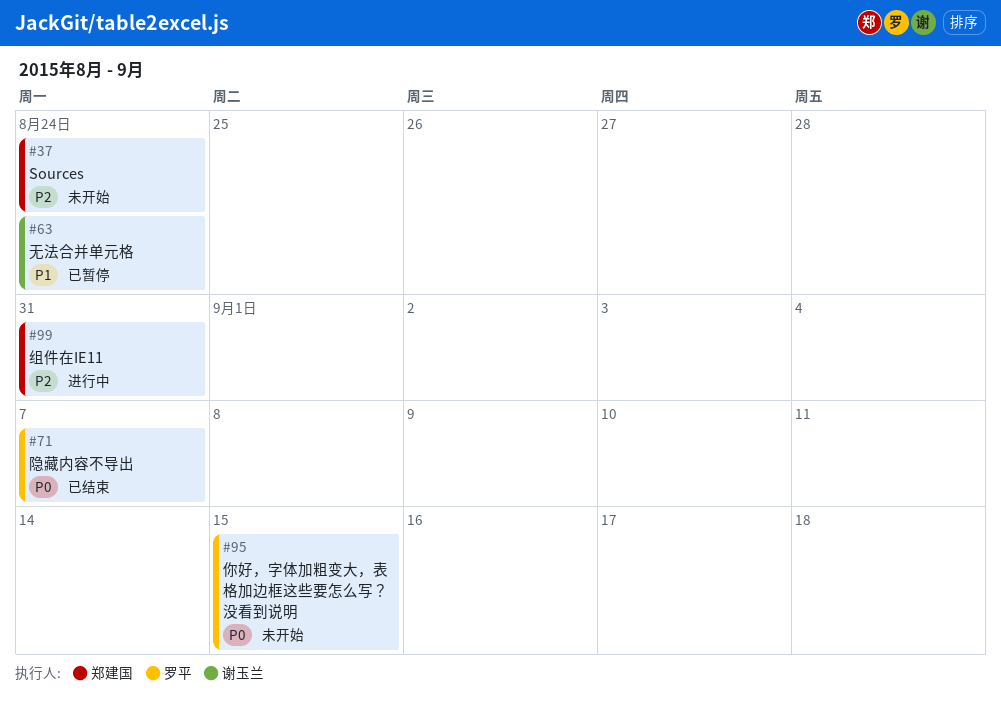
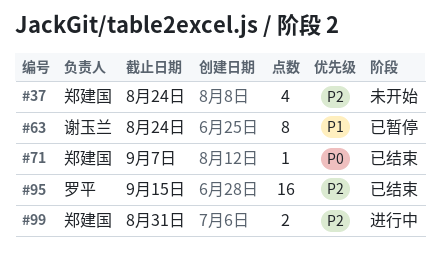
#71, owner: 罗平 -> 郑建国
#95, status: 未开始 -> 已结束
#95, priority: P0 -> P2

